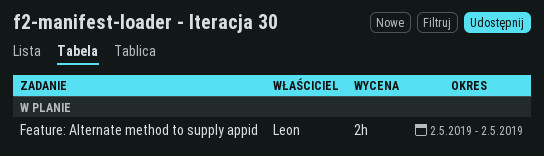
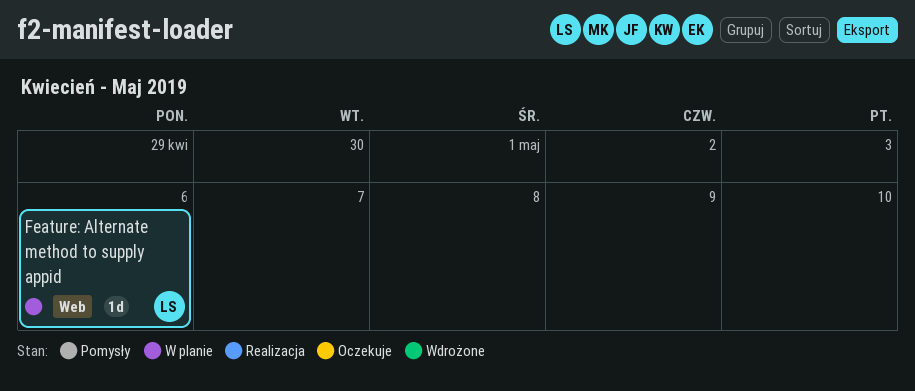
Feature: Alternate method to supply appid, estimate: 2h -> 1d
Feature: Alternate method to supply appid, due: May 2 -> May 6

